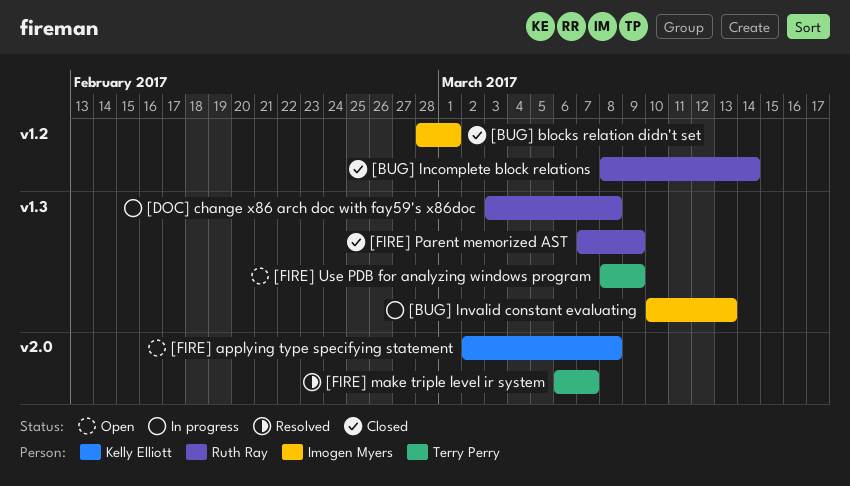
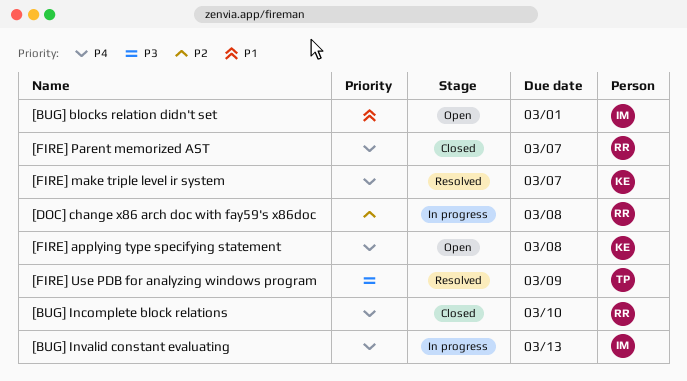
[BUG] blocks relation didn't set, status: Closed -> Open
[BUG] Incomplete block relations, due: Mar 14 -> Mar 10
[FIRE] make triple level ir system, owner: Terry Perry -> Kelly Elliott
[FIRE] Parent memorized AST, due: Mar 9 -> Mar 7
[FIRE] Use PDB for analyzing windows program, status: Open -> Resolved

